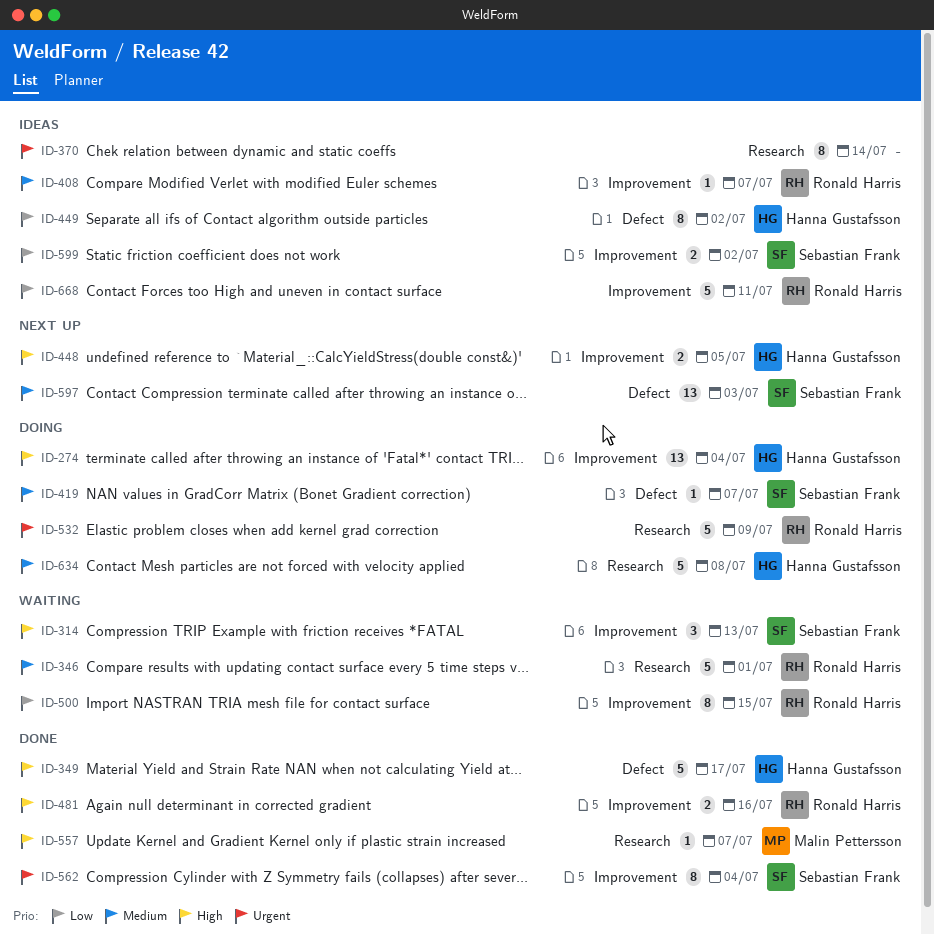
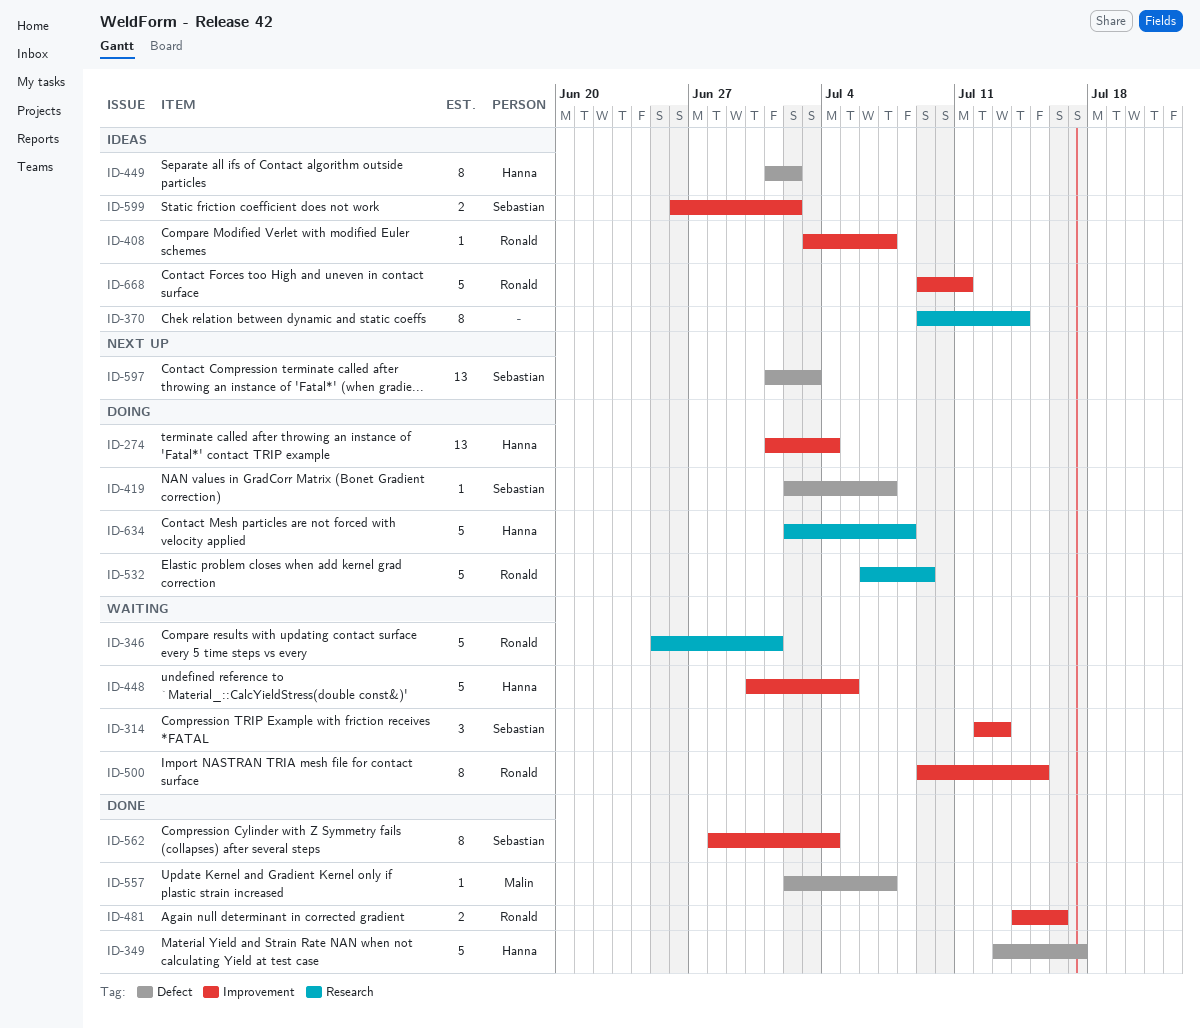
ID-448, status: Next up -> Waiting
ID-448, estimate: 2 -> 5
ID-557, label: Research -> Defect

